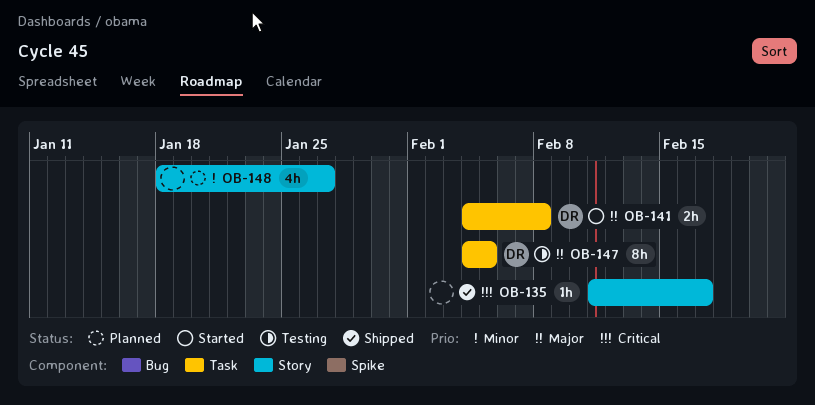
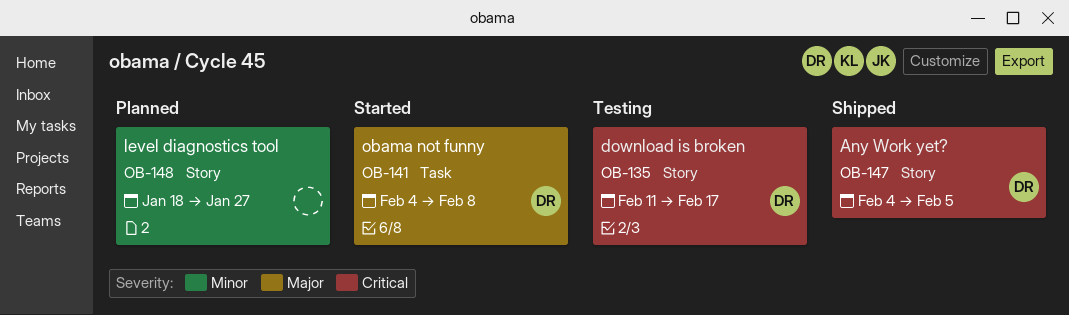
OB-135, status: Shipped -> Testing
OB-135, owner: none -> DR
OB-147, status: Testing -> Shipped
OB-147, priority: Major -> Critical
OB-147, label: Task -> Story

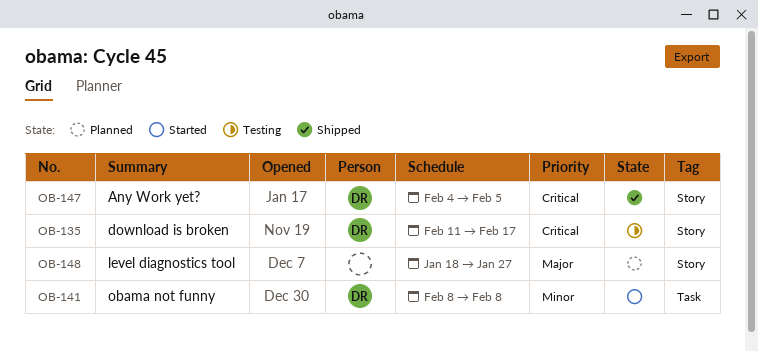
OB-141, priority: Major -> Minor
OB-141, start: Feb 4 -> Feb 8
OB-148, priority: Minor -> Major

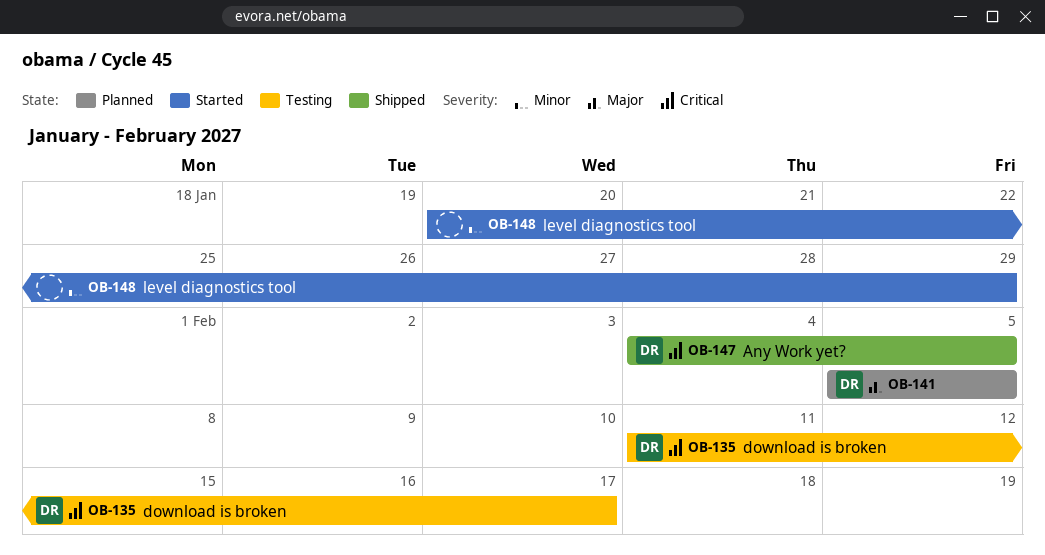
OB-141, status: Started -> Planned
OB-141, priority: Minor -> Major
OB-141, start: Feb 8 -> Feb 5
OB-141, due: Feb 8 -> Feb 5
OB-148, status: Planned -> Started
OB-148, priority: Major -> Minor
OB-148, start: Jan 18 -> Jan 20
OB-148, due: Jan 27 -> Jan 29

